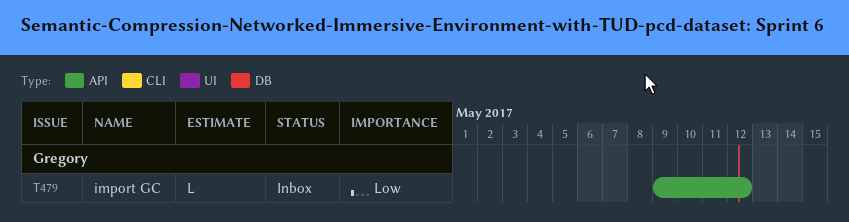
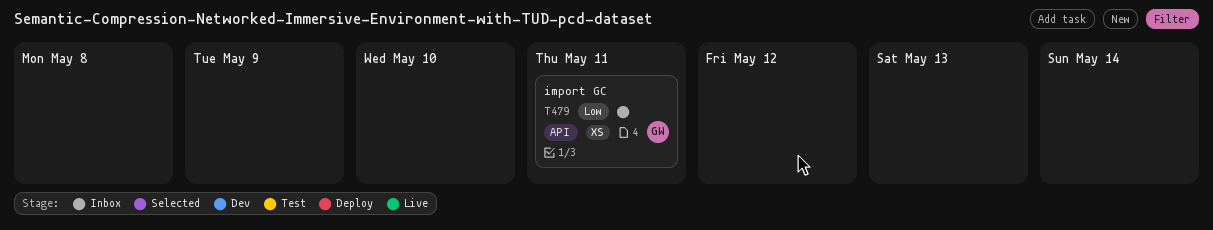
T479, estimate: L -> XS
T479, due: May 12 -> May 11

